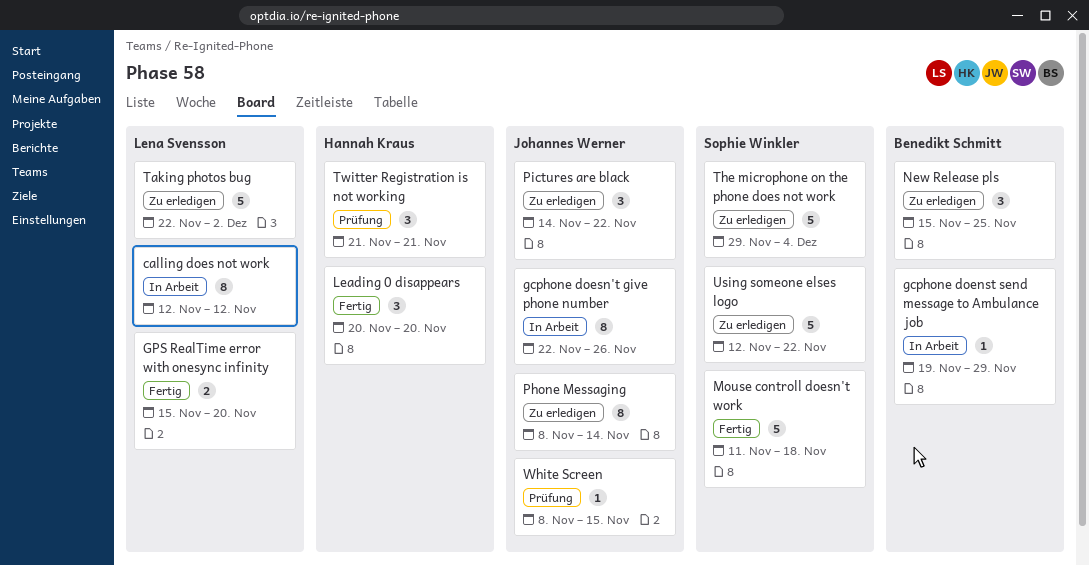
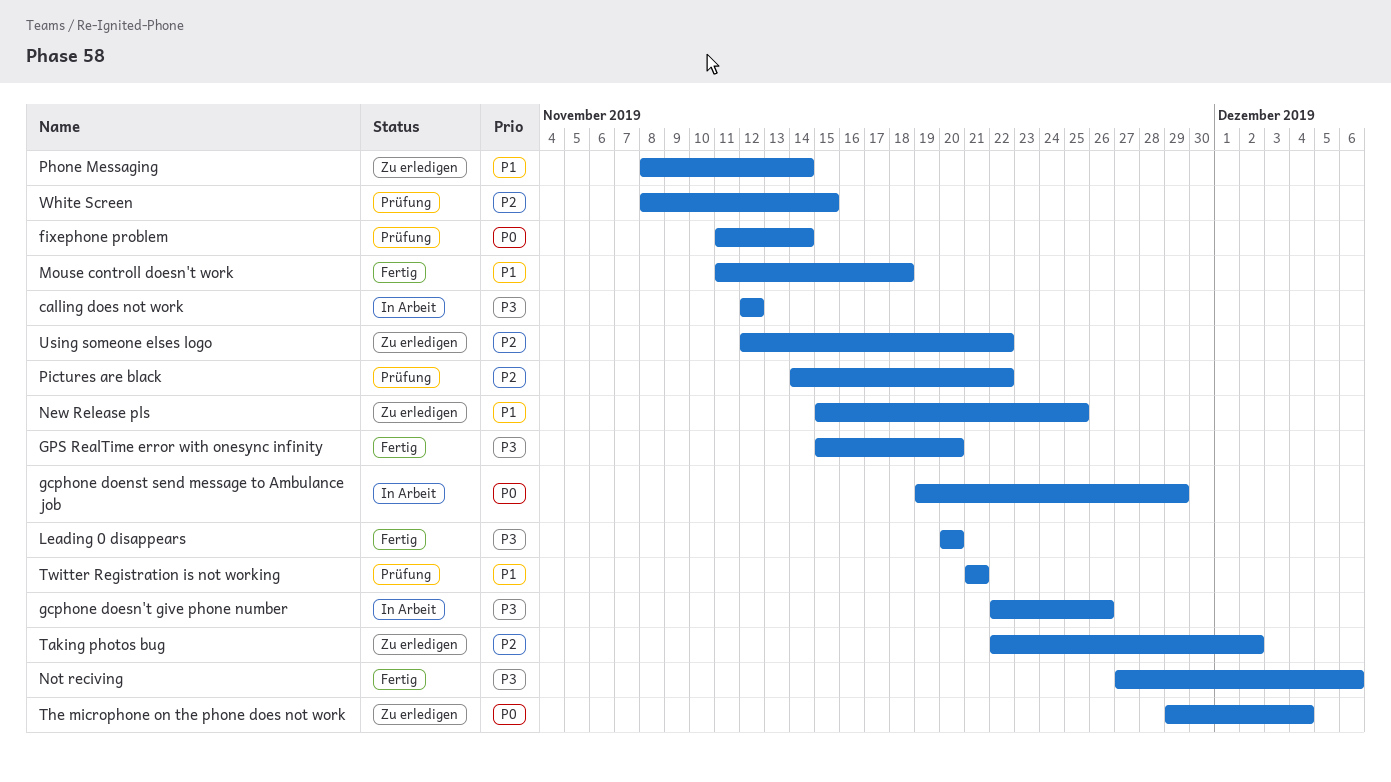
fixephone problem: none -> present
Not reciving: none -> present
Pictures are black, status: Zu erledigen -> Prüfung

